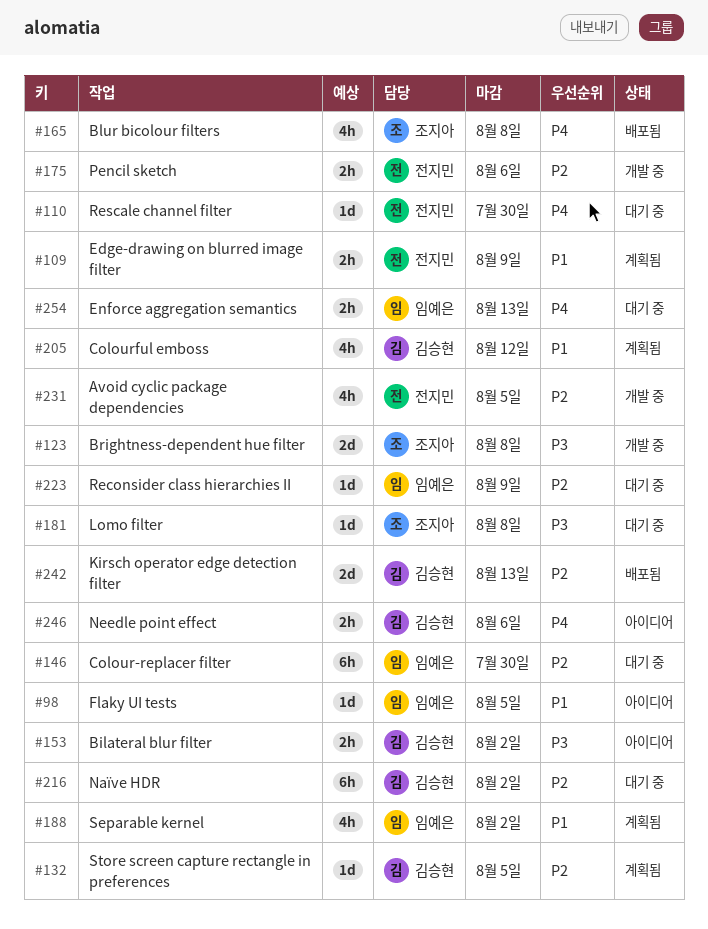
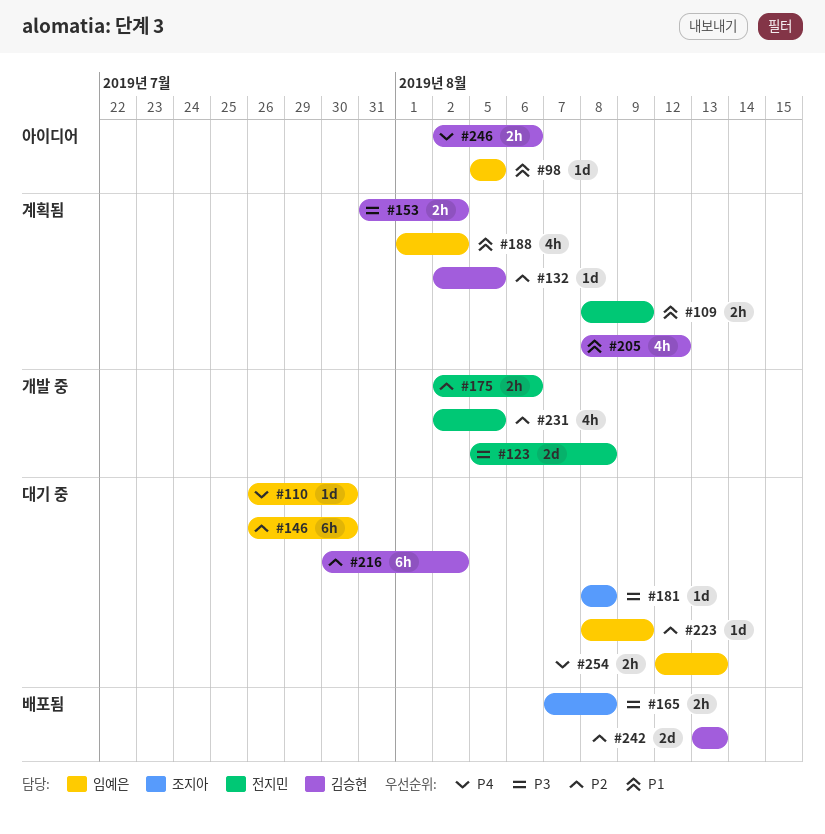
#110, owner: 전지민 -> 임예은
#123, owner: 조지아 -> 전지민
#153, status: 아이디어 -> 계획됨
#165, priority: P4 -> P3
#165, estimate: 4h -> 2h

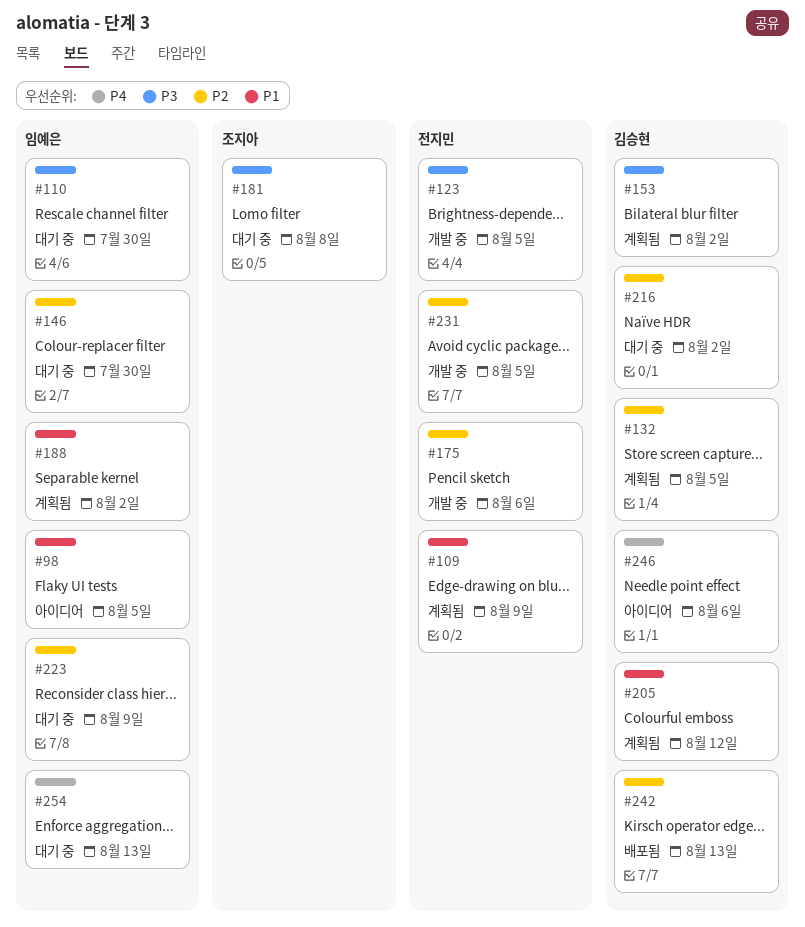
#110, priority: P4 -> P3
#123, due: Aug 8 -> Aug 5
#165: present -> none

